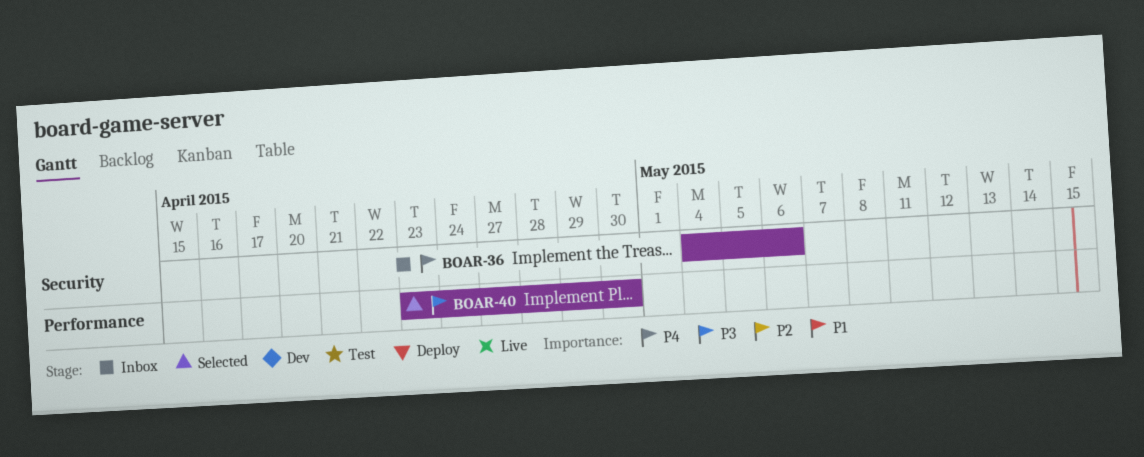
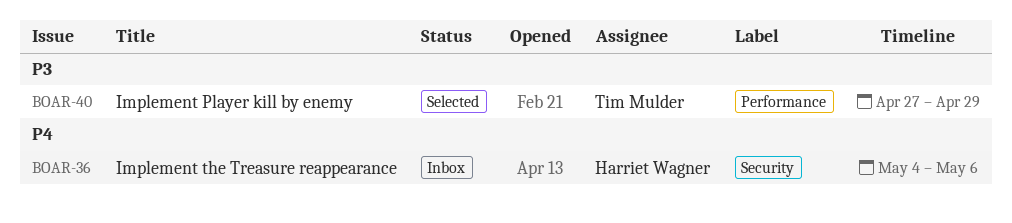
BOAR-40, start: Apr 23 -> Apr 27
BOAR-40, due: Apr 30 -> Apr 29

